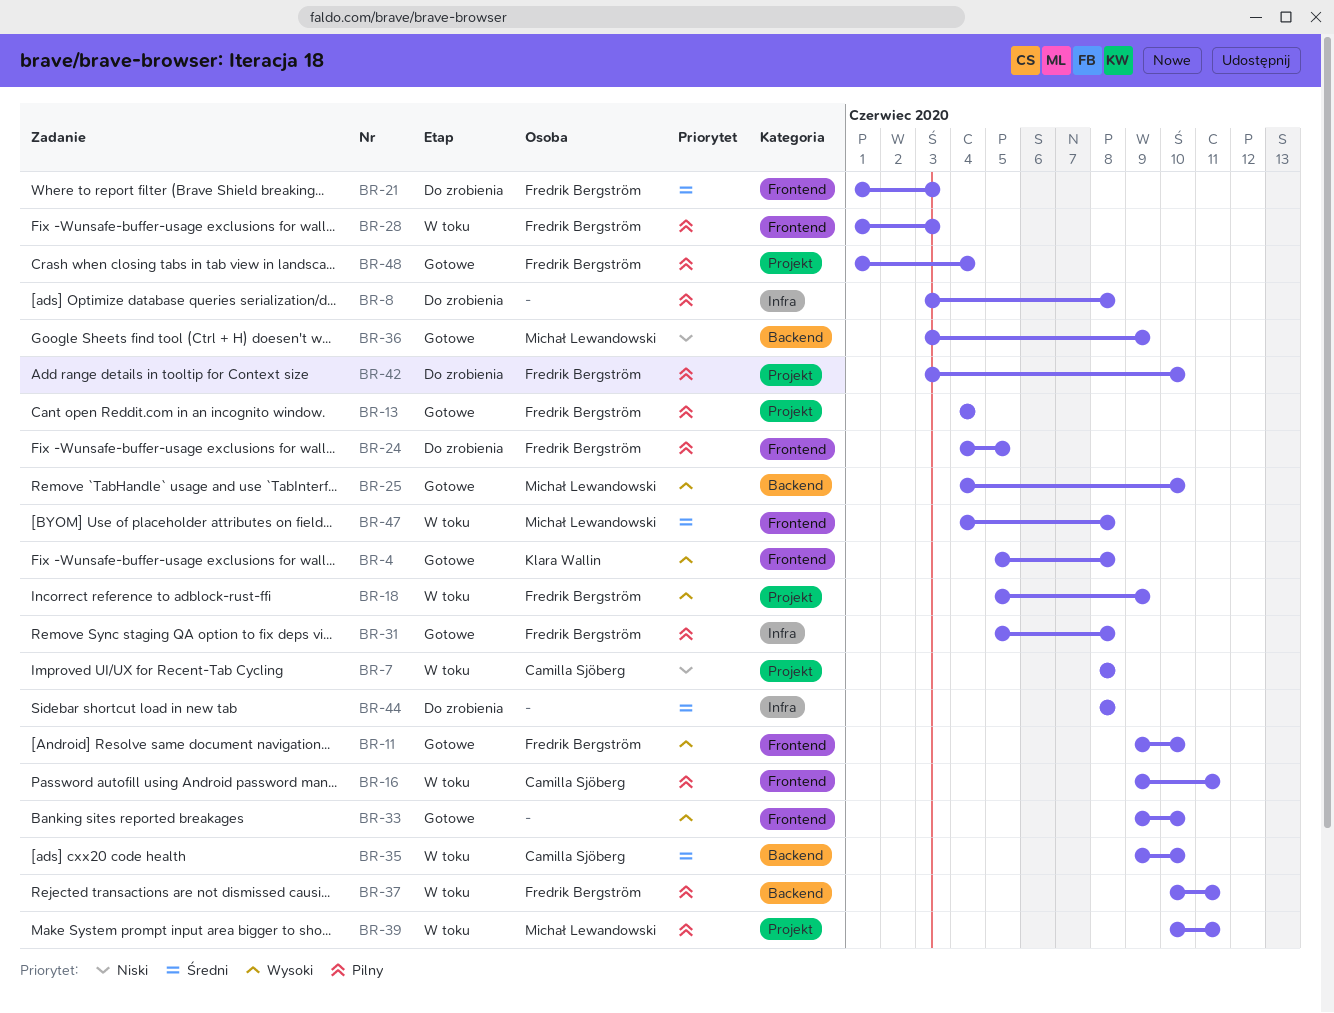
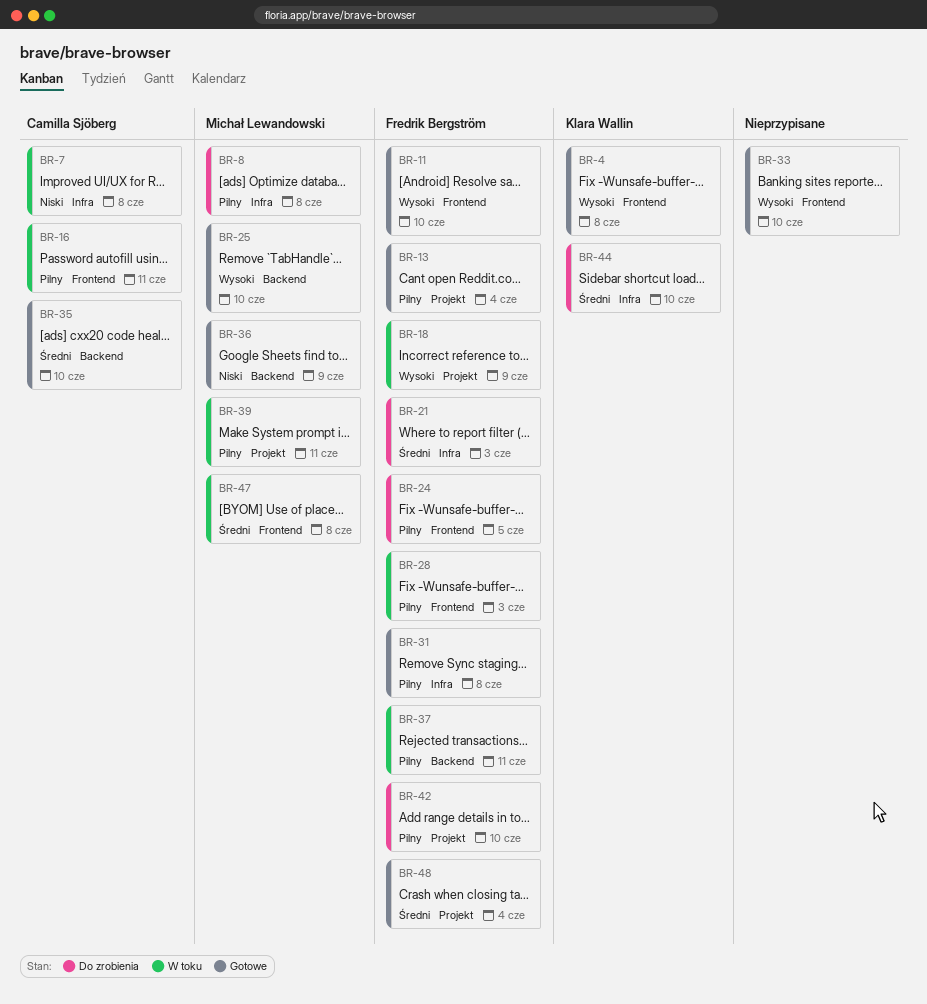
BR-7, label: Projekt -> Infra
BR-8, owner: none -> Michał Lewandowski
BR-21, label: Frontend -> Infra
BR-35, status: W toku -> Gotowe
BR-44, owner: none -> Klara Wallin
BR-44, due: Jun 8 -> Jun 10
BR-48, priority: Pilny -> Średni

